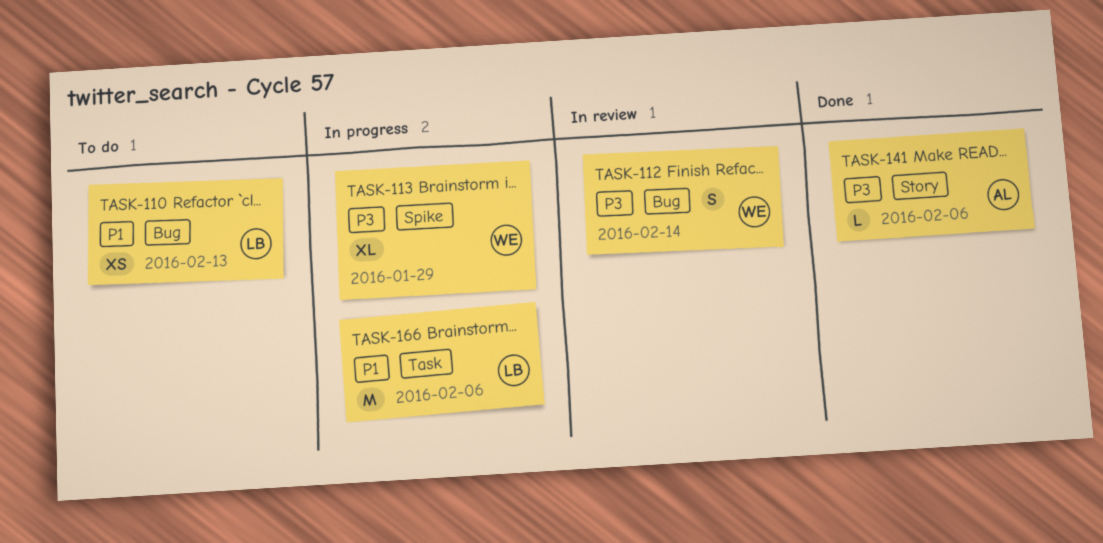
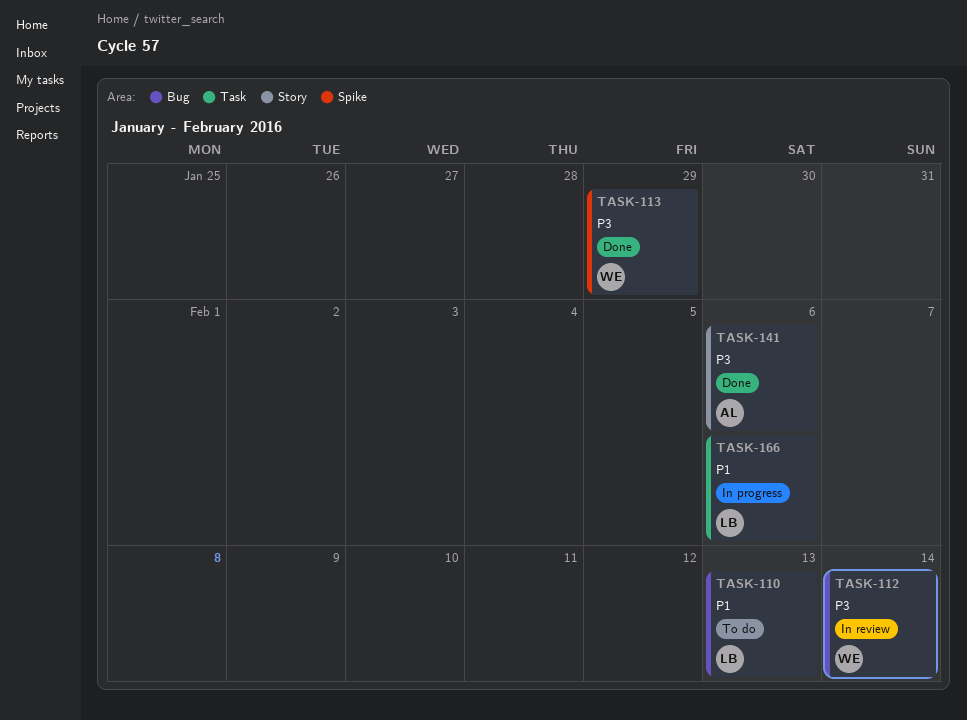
TASK-113, status: In progress -> Done

